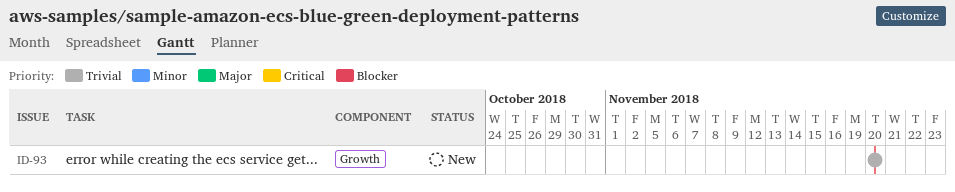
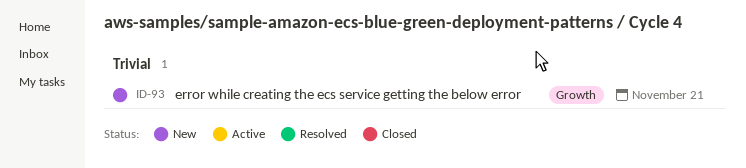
ID-93, due: Nov 20 -> Nov 21

